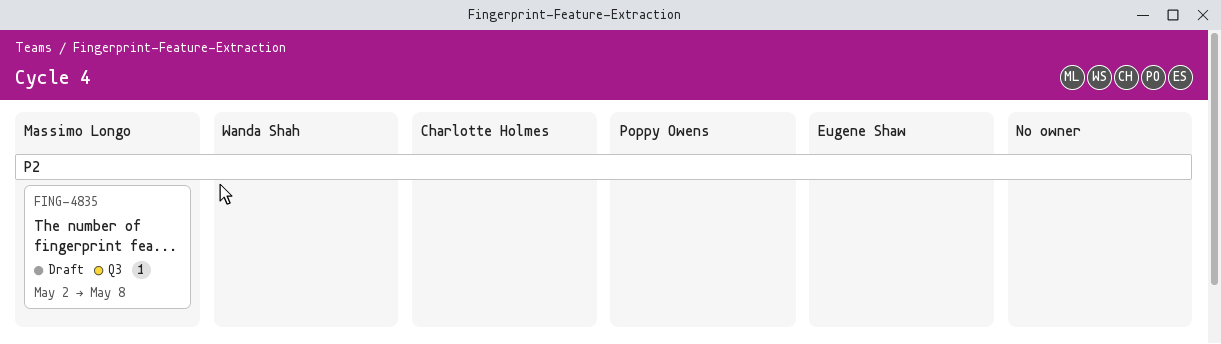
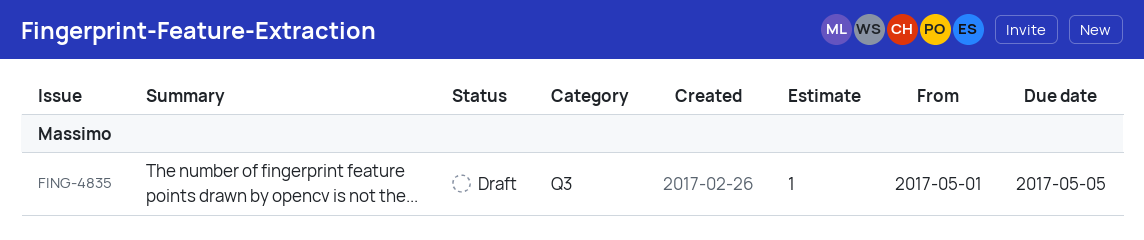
FING-4835, start: May 2 -> May 1
FING-4835, due: May 8 -> May 5

